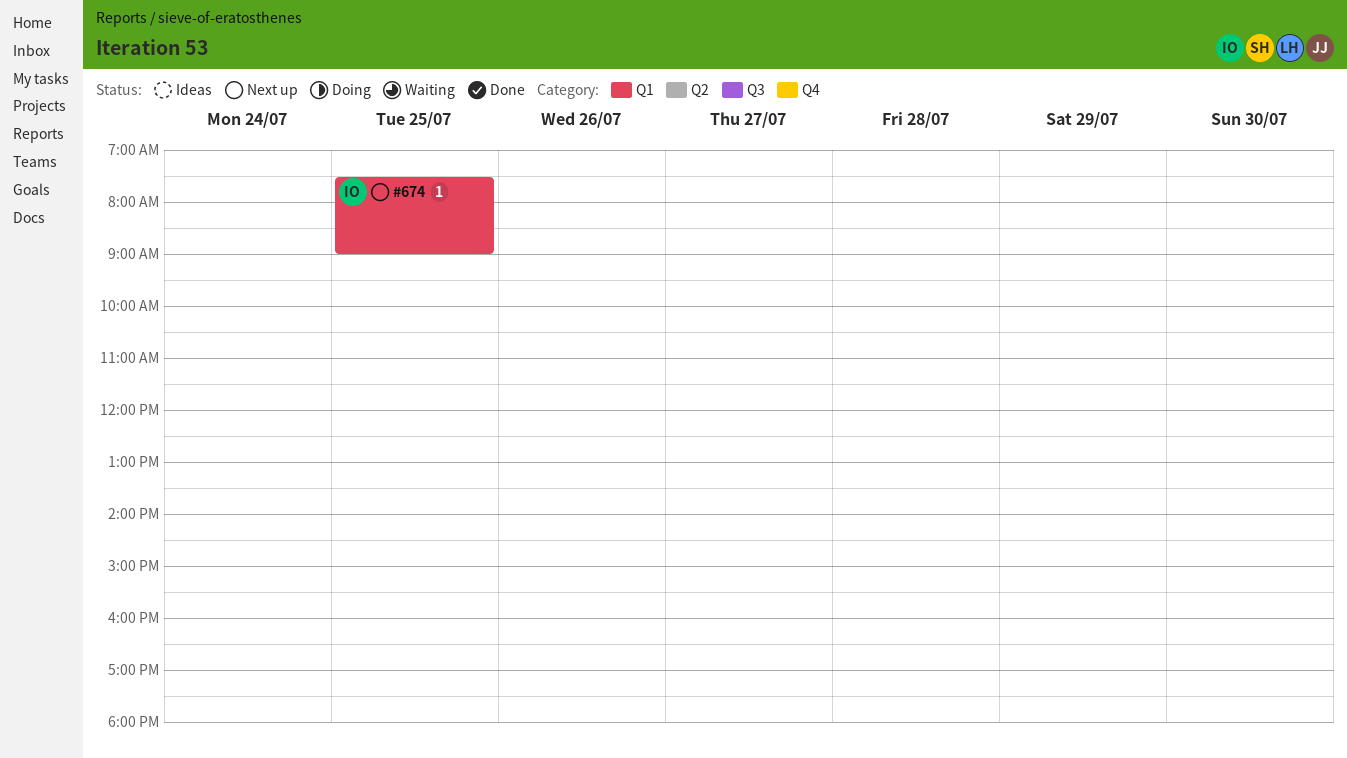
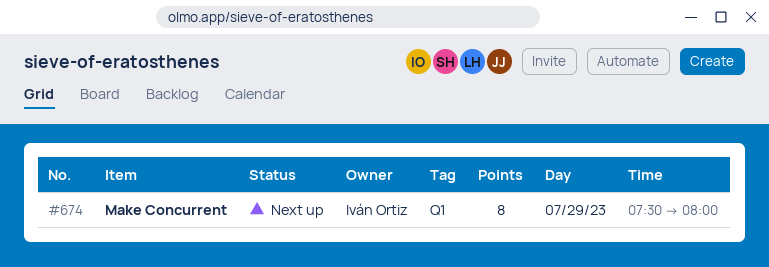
#674, estimate: 1 -> 8
#674, day: Jul 25 -> Jul 29
#674, ends: 09:00 -> 08:00

